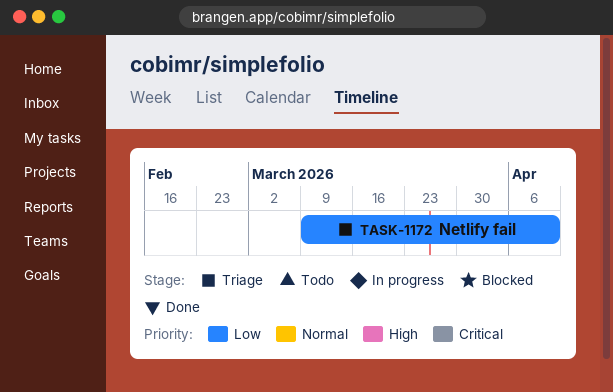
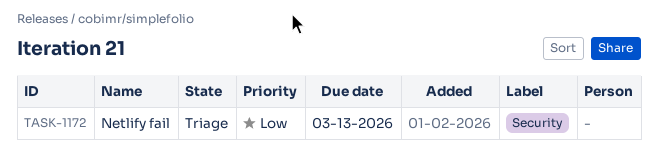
TASK-1172, due: Apr 10 -> Mar 13

